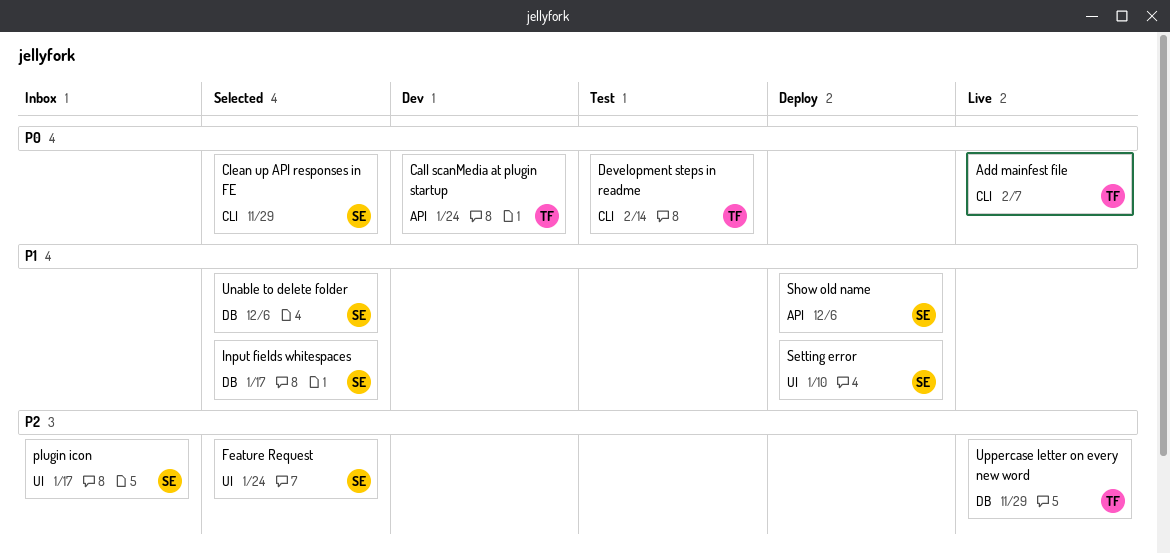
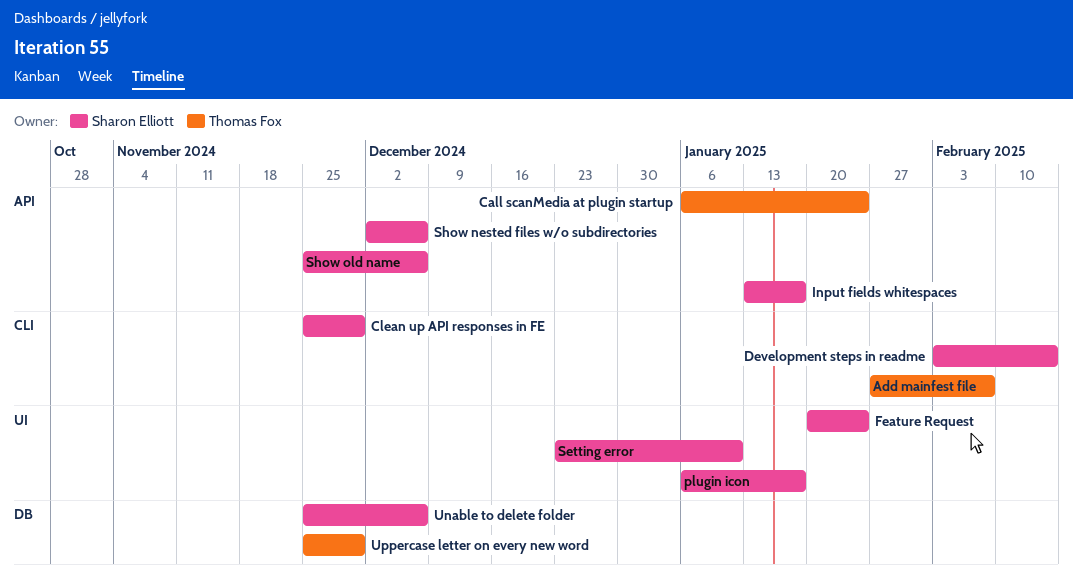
Development steps in readme, owner: Thomas Fox -> Sharon Elliott
Input fields whitespaces, label: DB -> API
Show nested files w/o subdirectories: none -> present

